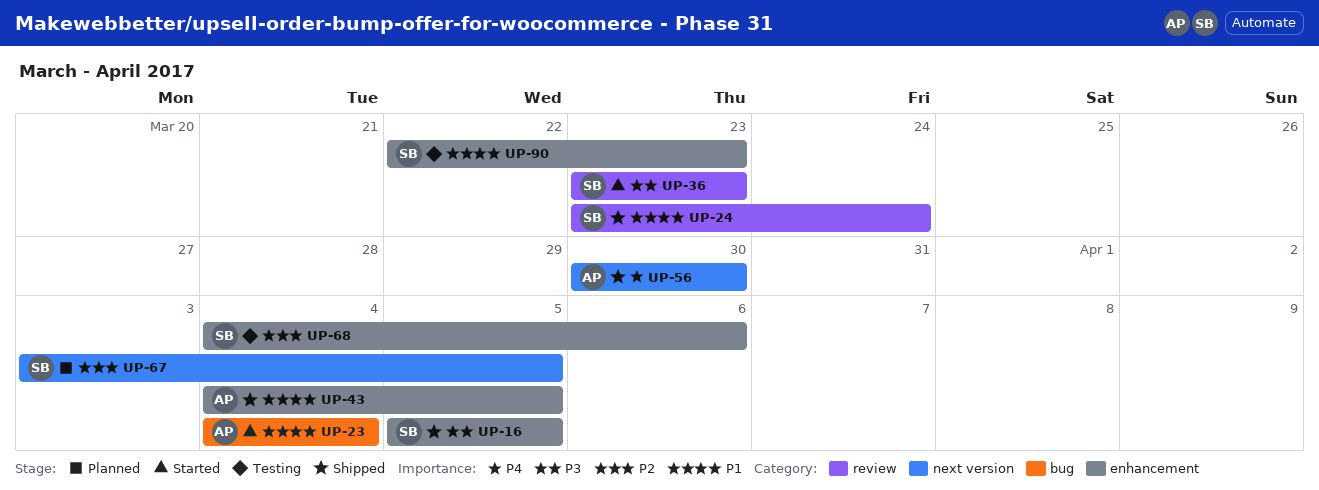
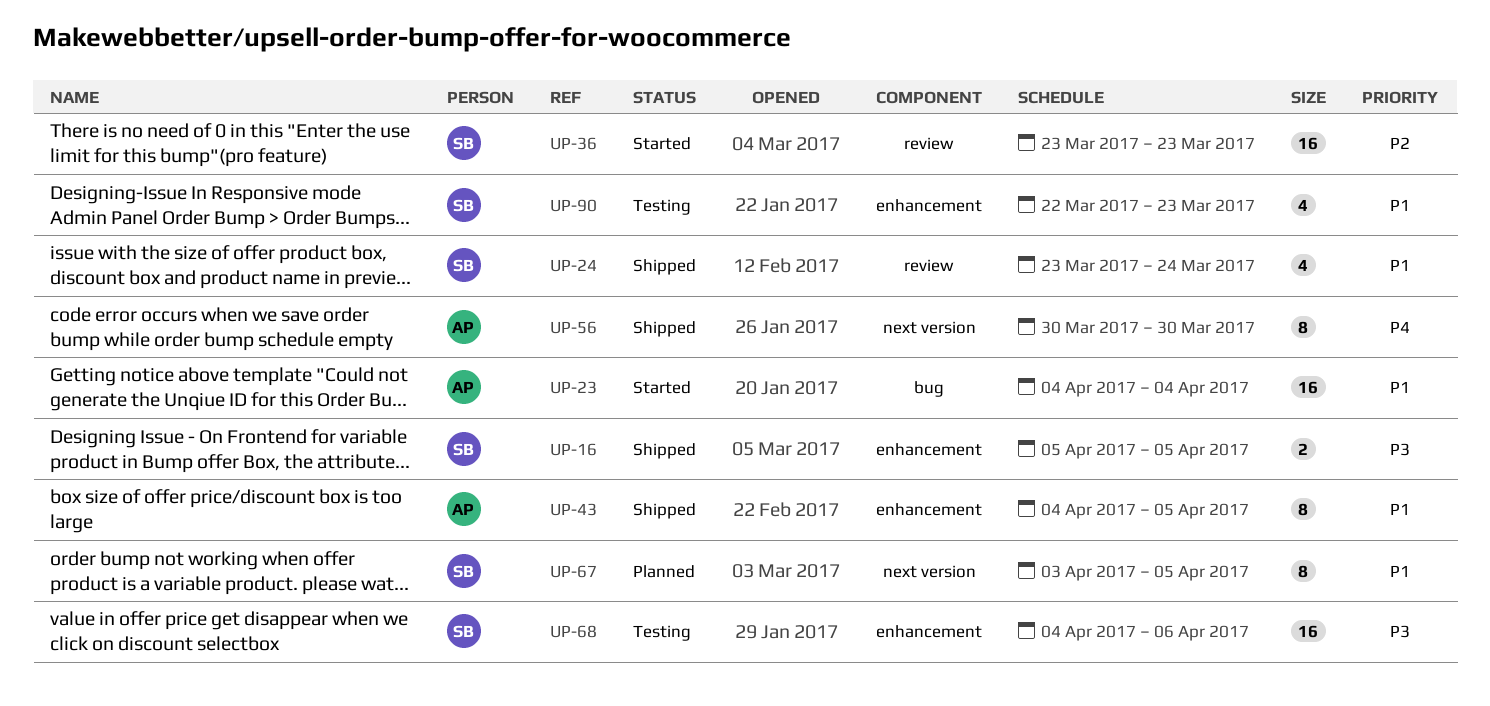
UP-36, priority: P3 -> P2
UP-67, priority: P2 -> P1
UP-68, priority: P2 -> P3

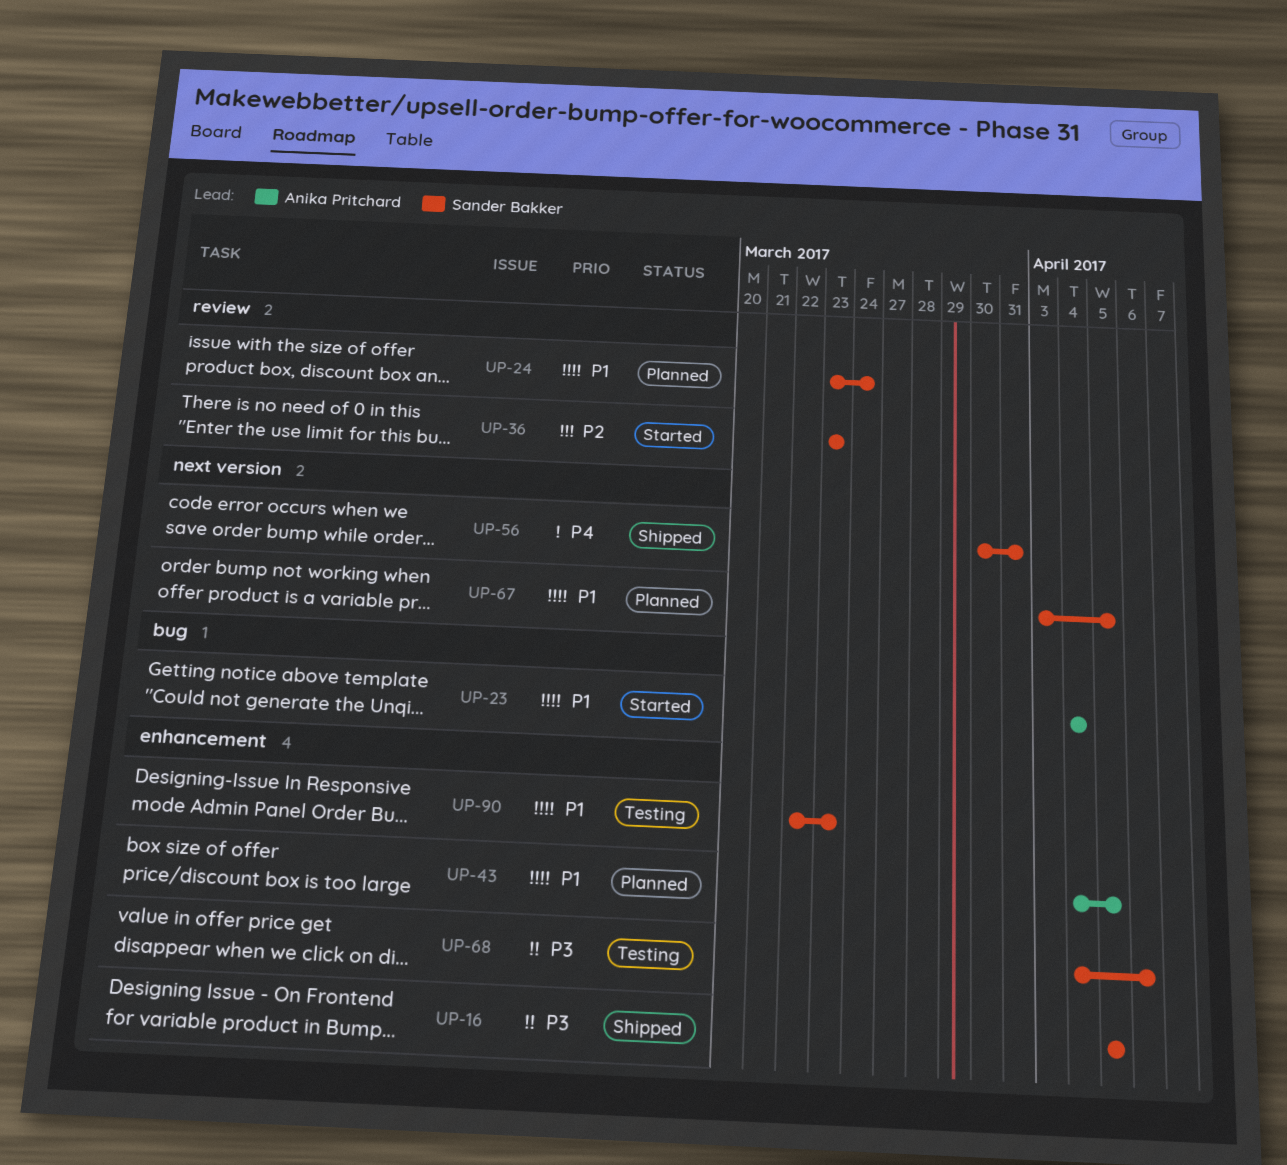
UP-24, status: Shipped -> Planned
UP-43, status: Shipped -> Planned
UP-56, owner: Anika Pritchard -> Sander Bakker
UP-56, due: Mar 30 -> Mar 31

